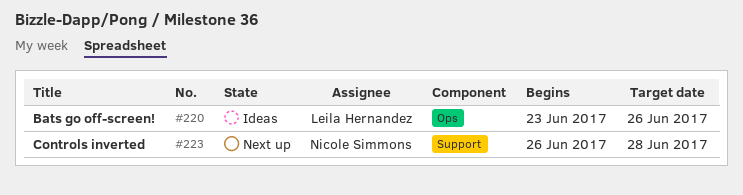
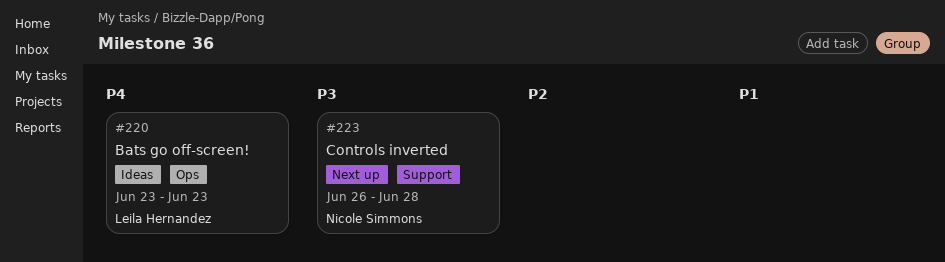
#220, due: Jun 26 -> Jun 23

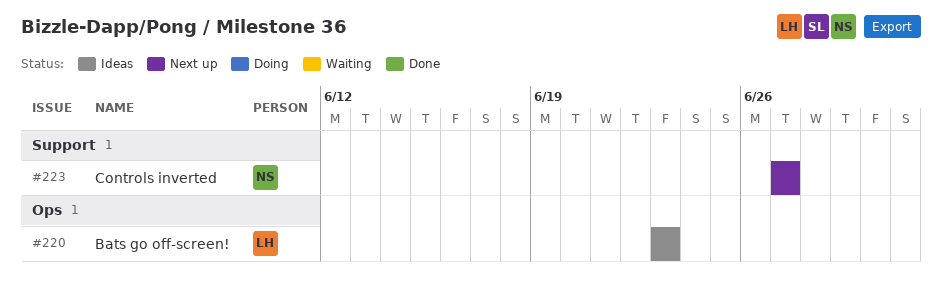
#223, start: Jun 26 -> Jun 27
#223, due: Jun 28 -> Jun 27

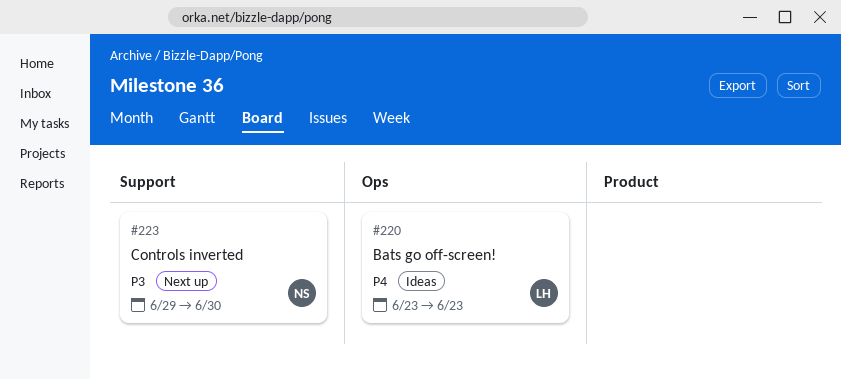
#223, start: Jun 27 -> Jun 29
#223, due: Jun 27 -> Jun 30

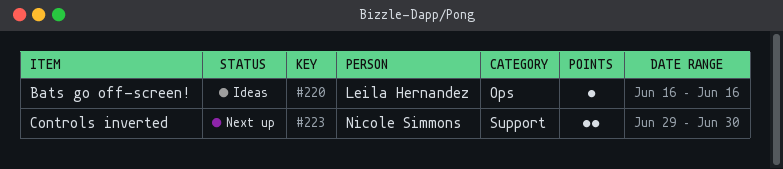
#220, start: Jun 23 -> Jun 16
#220, due: Jun 23 -> Jun 16

